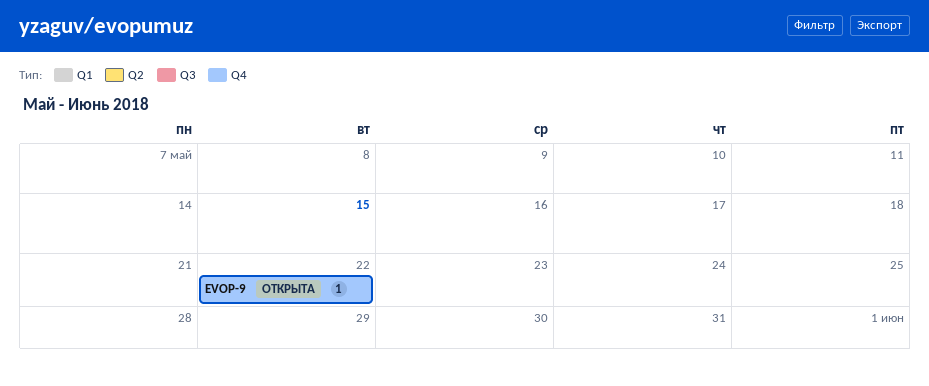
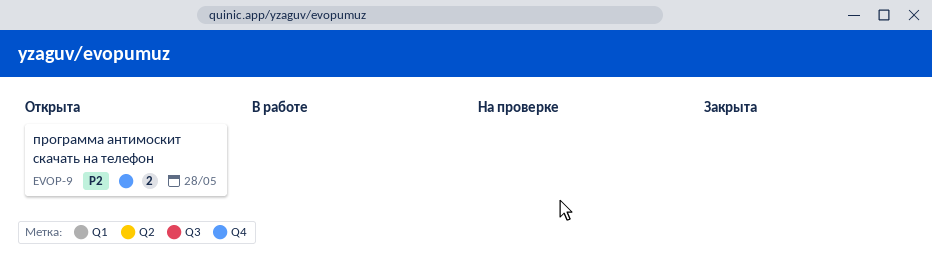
EVOP-9, estimate: 1 -> 2
EVOP-9, due: May 22 -> May 28

